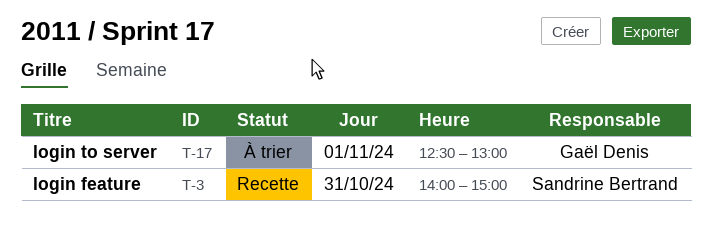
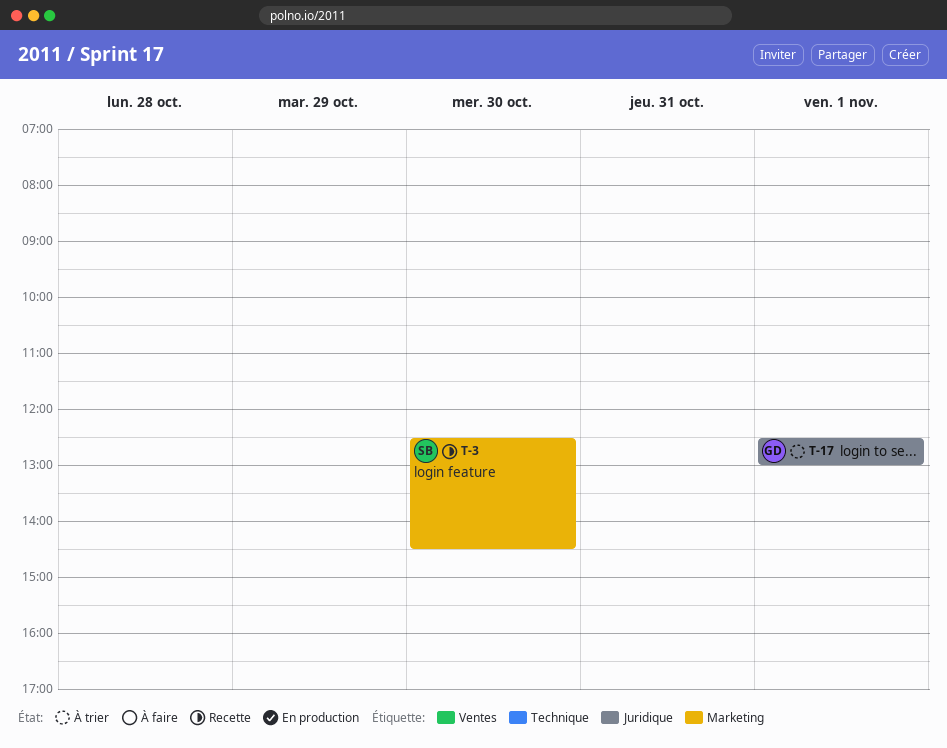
T-3, day: Oct 31 -> Oct 30
T-3, begins: 14:00 -> 12:30
T-3, ends: 15:00 -> 14:30

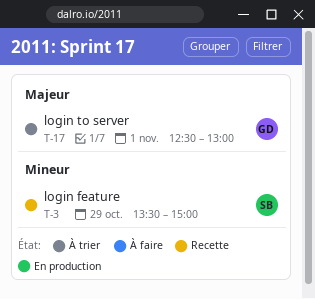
T-3, day: Oct 30 -> Oct 29
T-3, begins: 12:30 -> 13:30
T-3, ends: 14:30 -> 15:00

